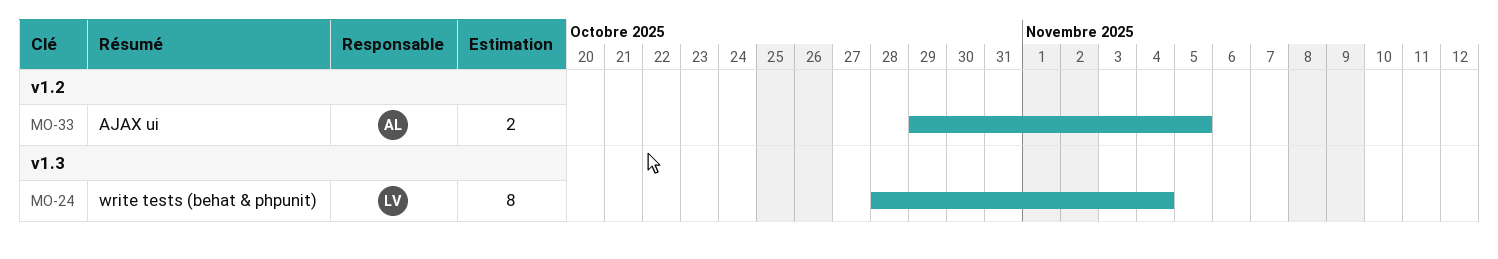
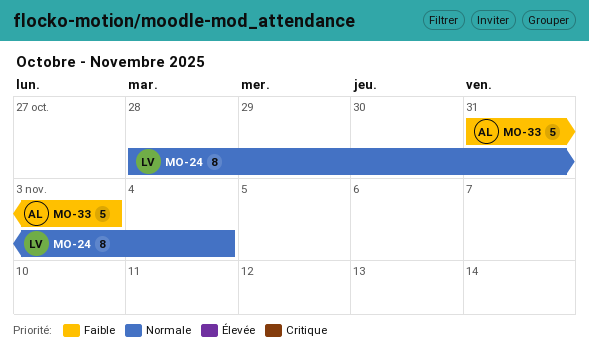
MO-33, estimate: 2 -> 5
MO-33, start: Oct 29 -> Oct 31
MO-33, due: Nov 5 -> Nov 3

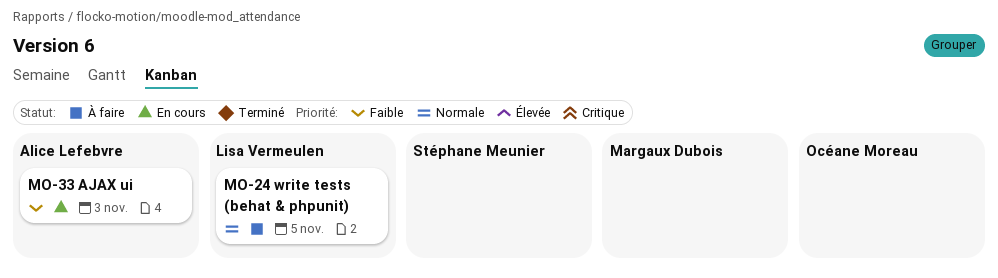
MO-24, due: Nov 4 -> Nov 5

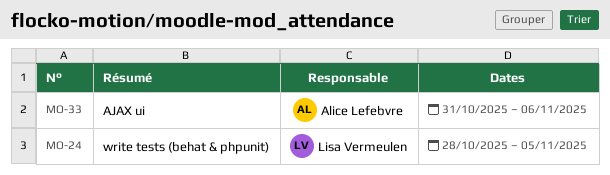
MO-33, due: Nov 3 -> Nov 6

